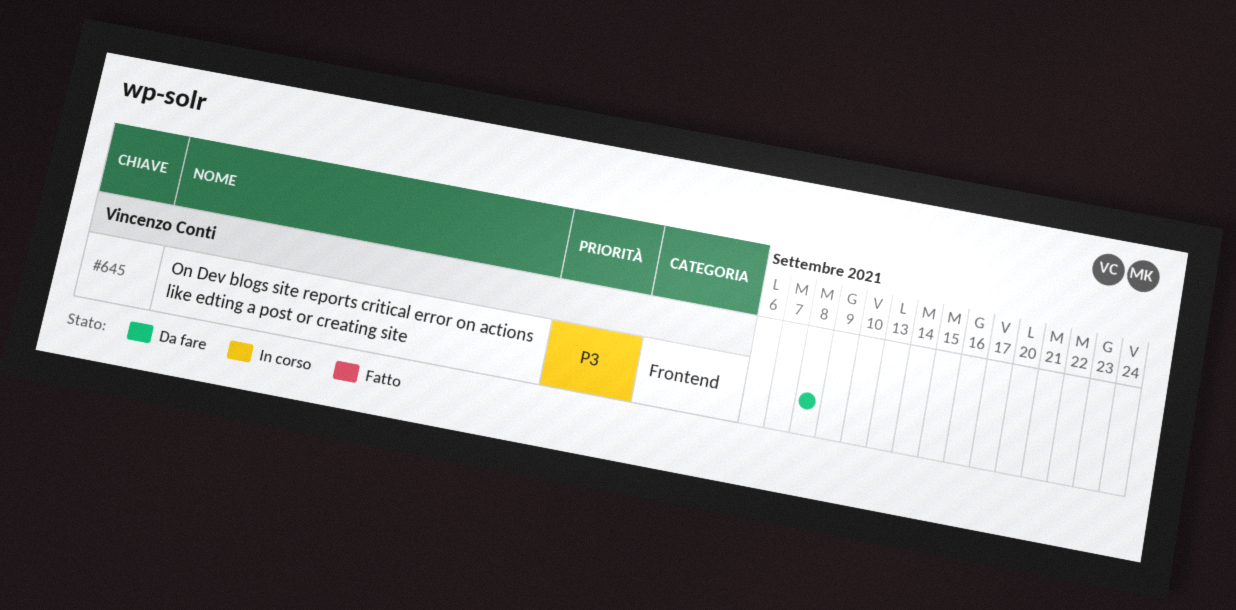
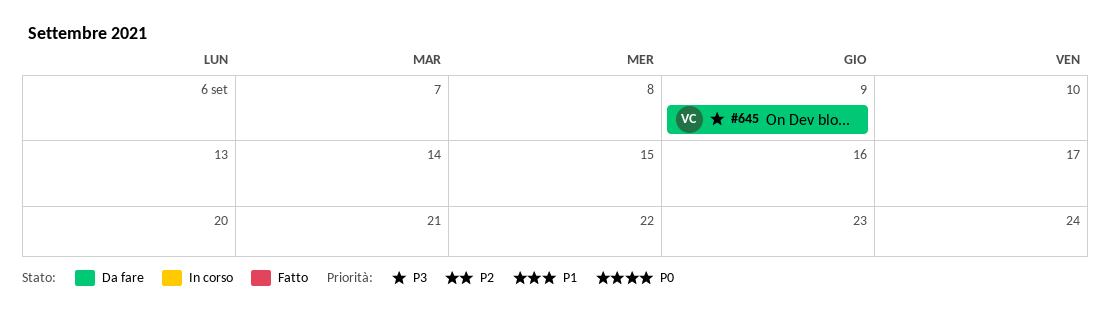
#645, start: Sep 8 -> Sep 9
#645, due: Sep 8 -> Sep 9

